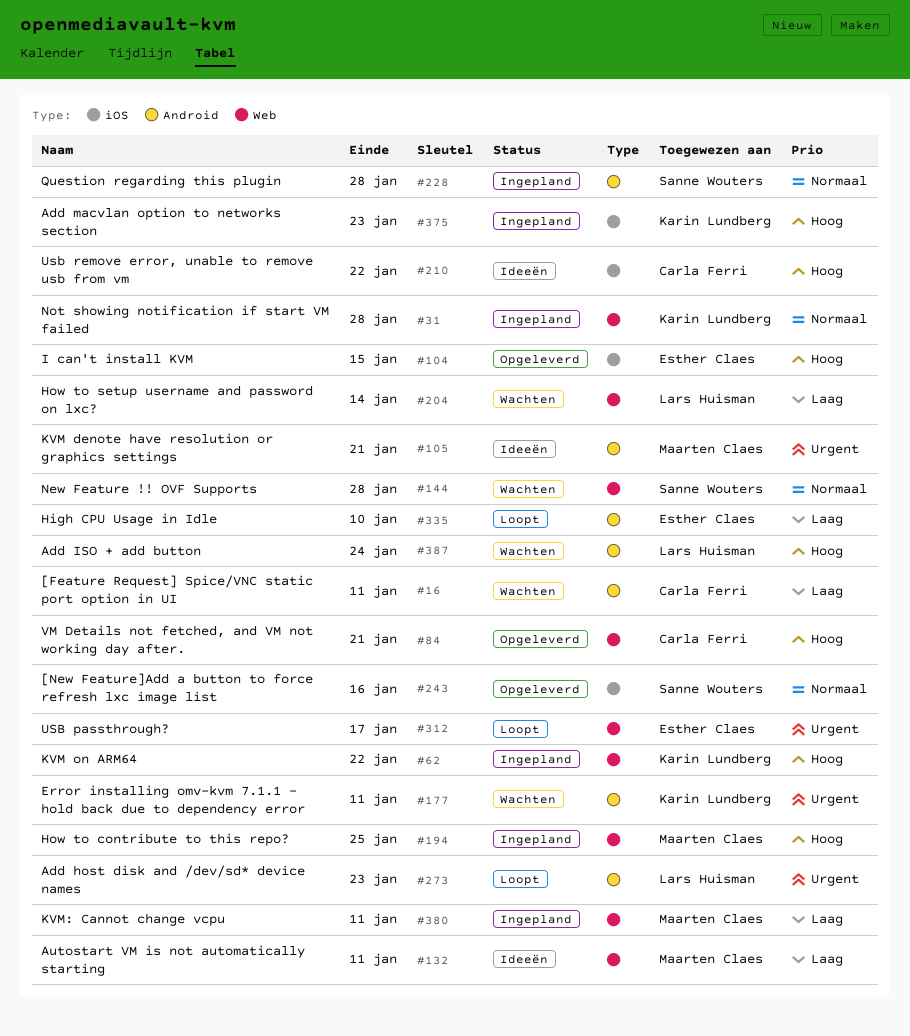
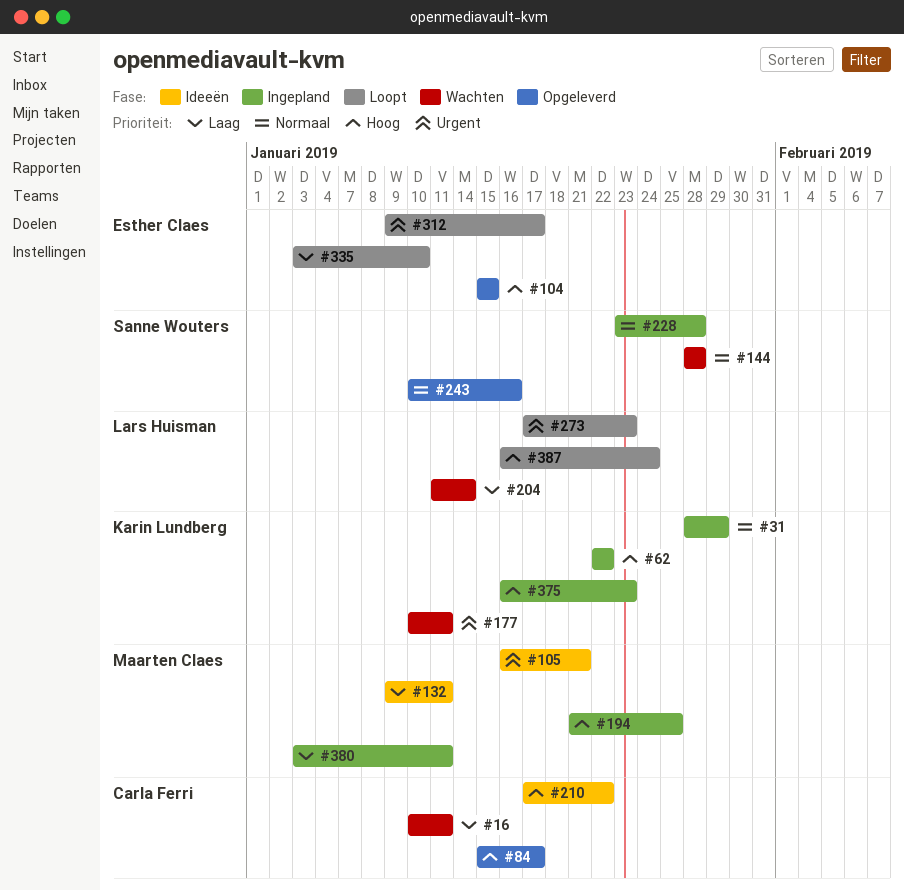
#31, due: Jan 28 -> Jan 29
#84, due: Jan 21 -> Jan 17
#387, status: Wachten -> Loopt

